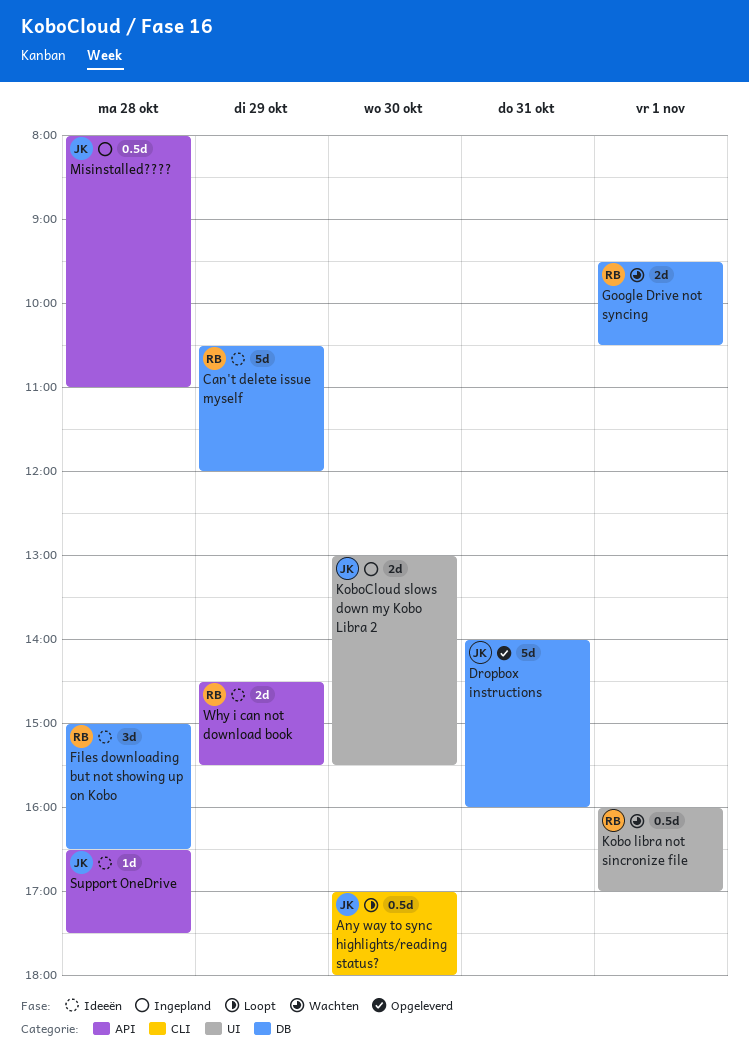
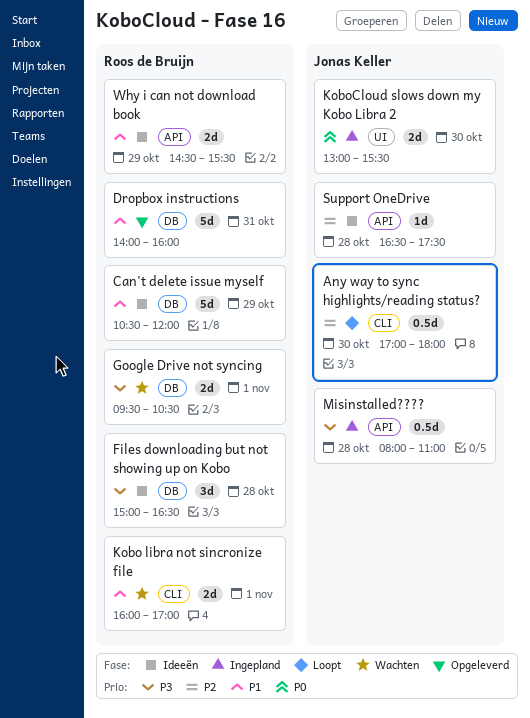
Dropbox instructions, owner: Jonas Keller -> Roos de Bruijn
Kobo libra not sincronize file, label: UI -> CLI
Kobo libra not sincronize file, estimate: 0.5d -> 2d

